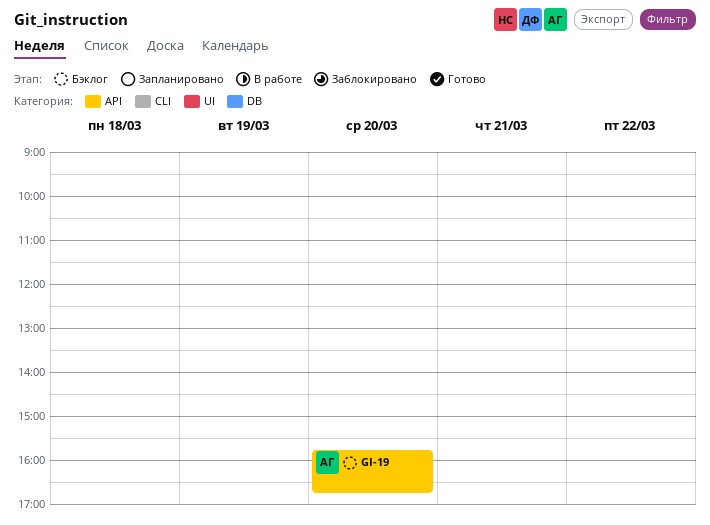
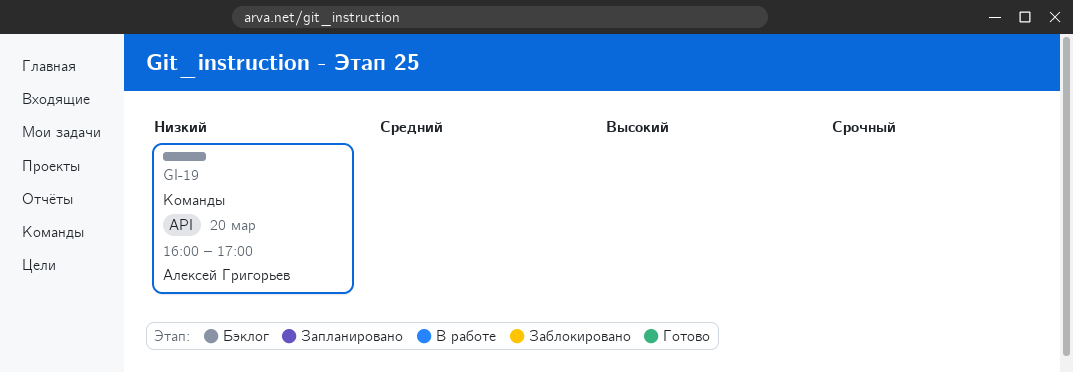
GI-19, begins: 15:45 -> 16:00
GI-19, ends: 16:45 -> 17:00

